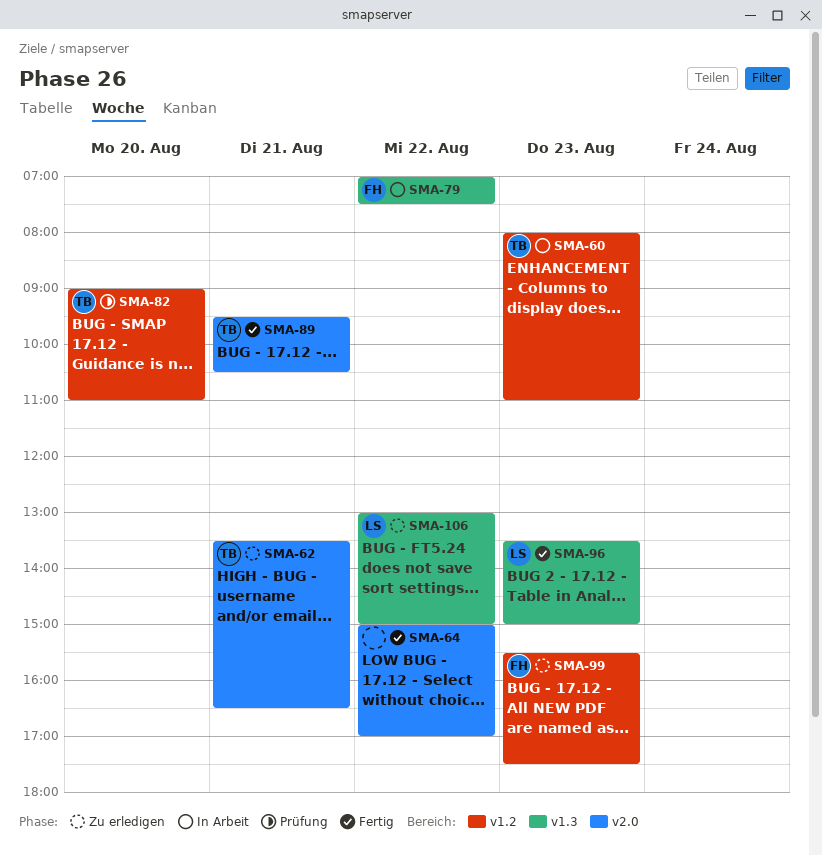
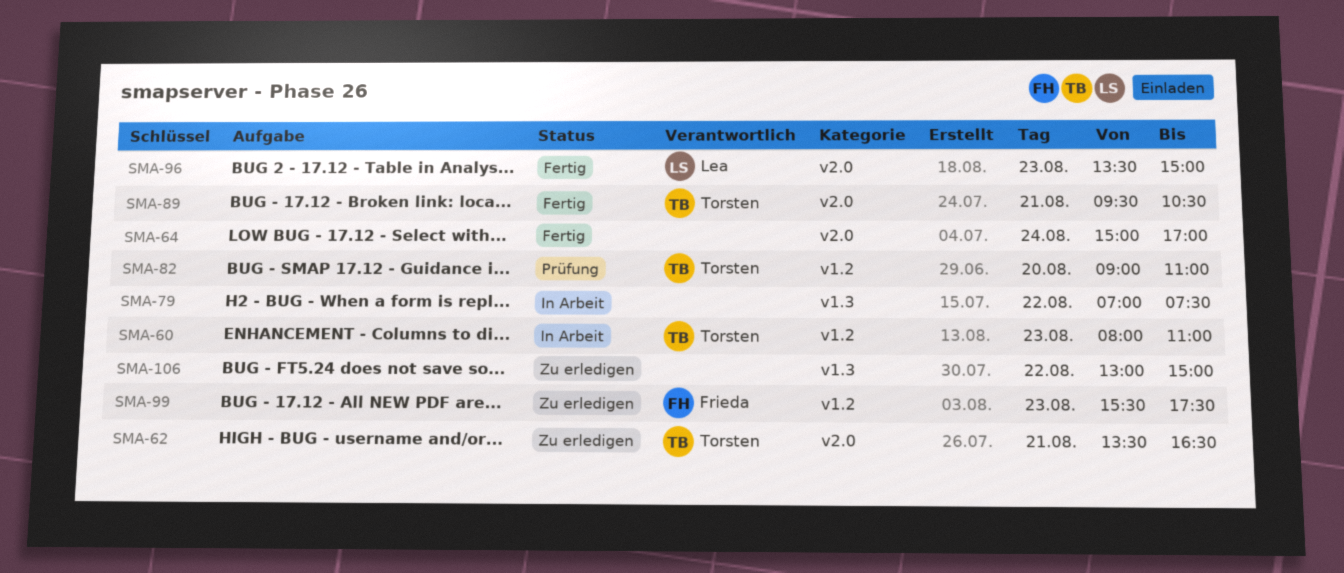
SMA-64, day: Aug 22 -> Aug 24
SMA-79, owner: Frieda -> none
SMA-96, label: v1.3 -> v2.0
SMA-106, owner: Lea -> none

